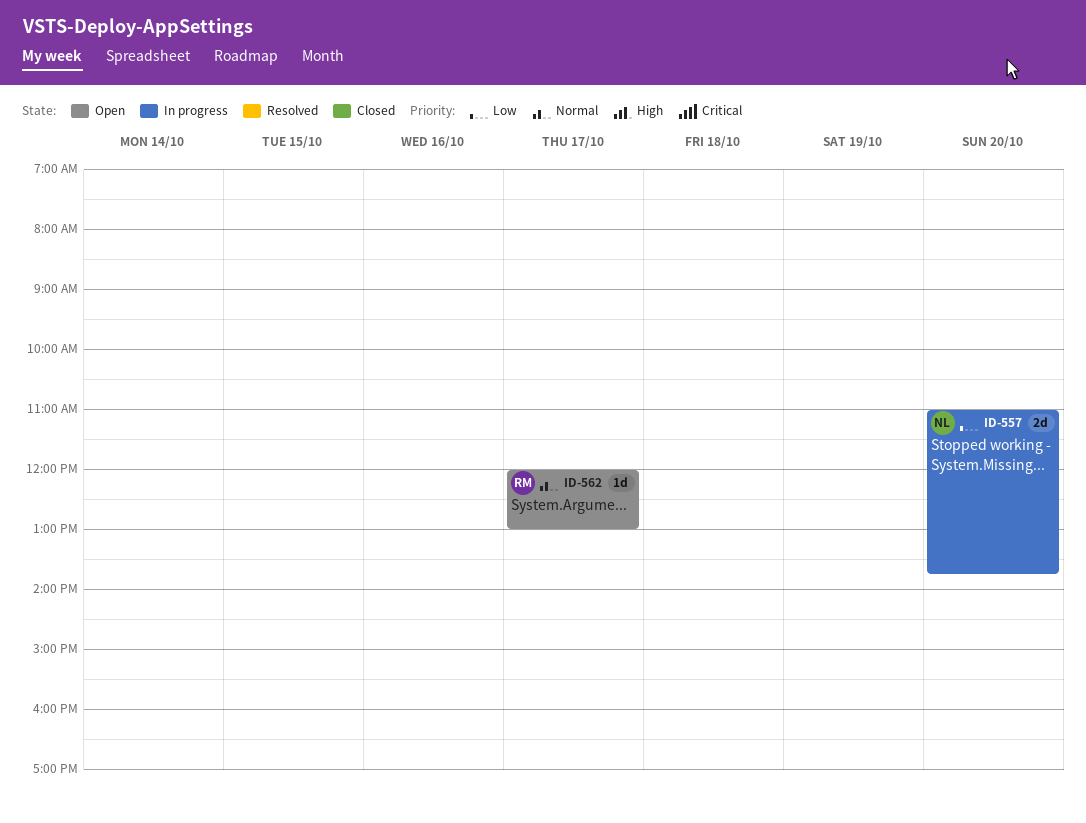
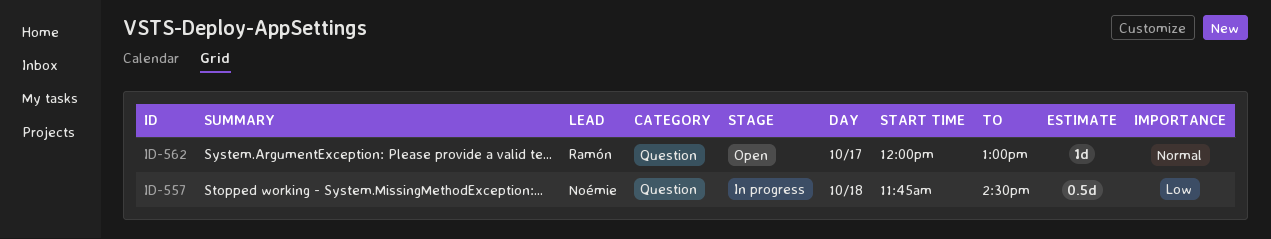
ID-557, estimate: 2d -> 0.5d
ID-557, day: Oct 20 -> Oct 18
ID-557, begins: 11:00 -> 11:45
ID-557, ends: 13:45 -> 14:30

